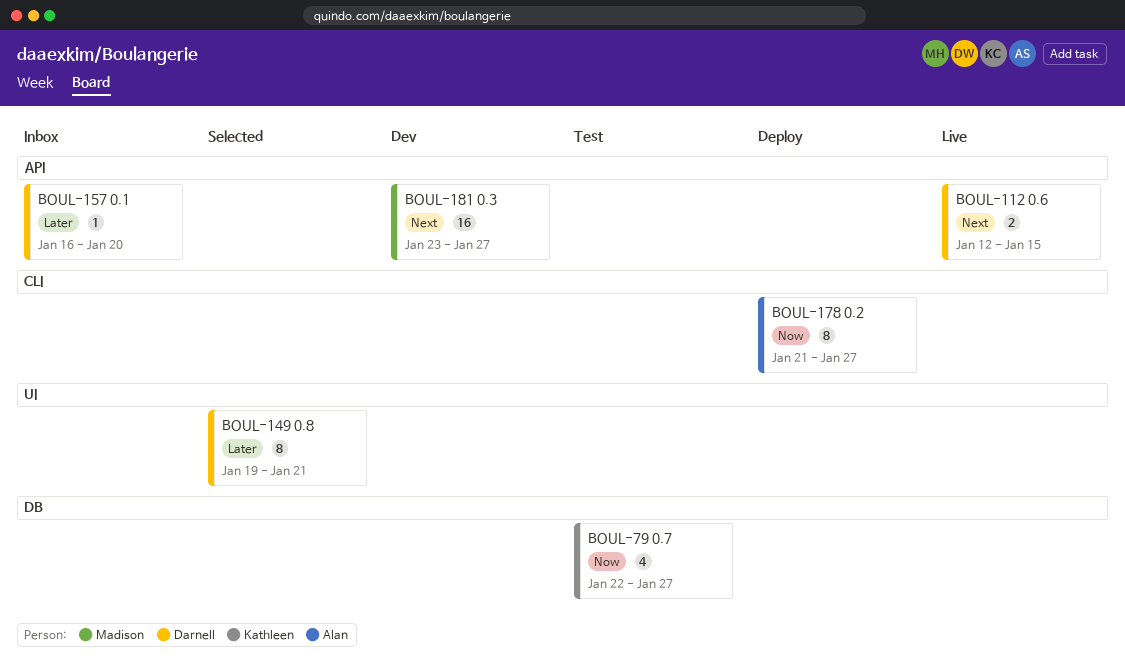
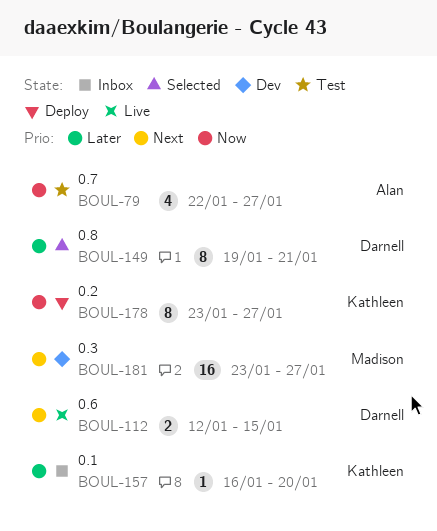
BOUL-79, owner: Kathleen -> Alan
BOUL-157, owner: Darnell -> Kathleen
BOUL-178, owner: Alan -> Kathleen
BOUL-178, start: Jan 21 -> Jan 23

